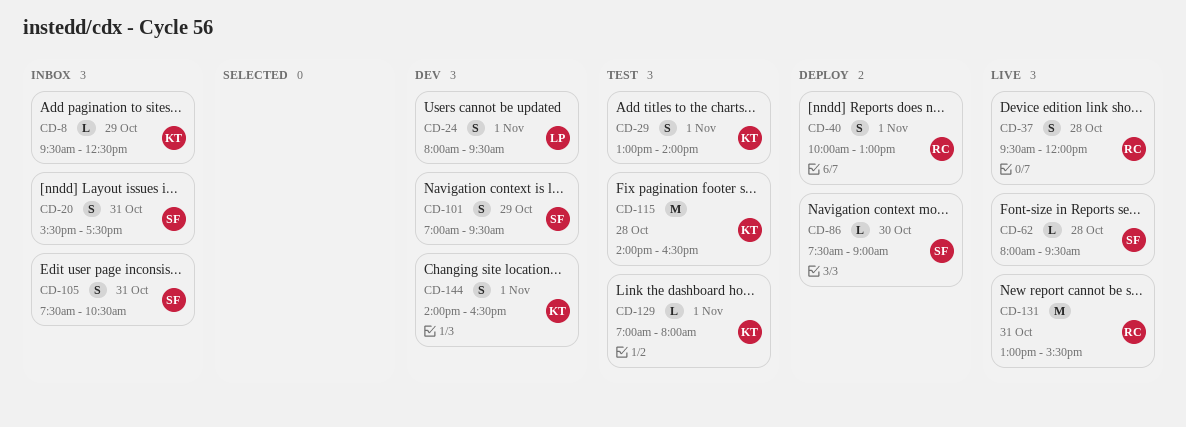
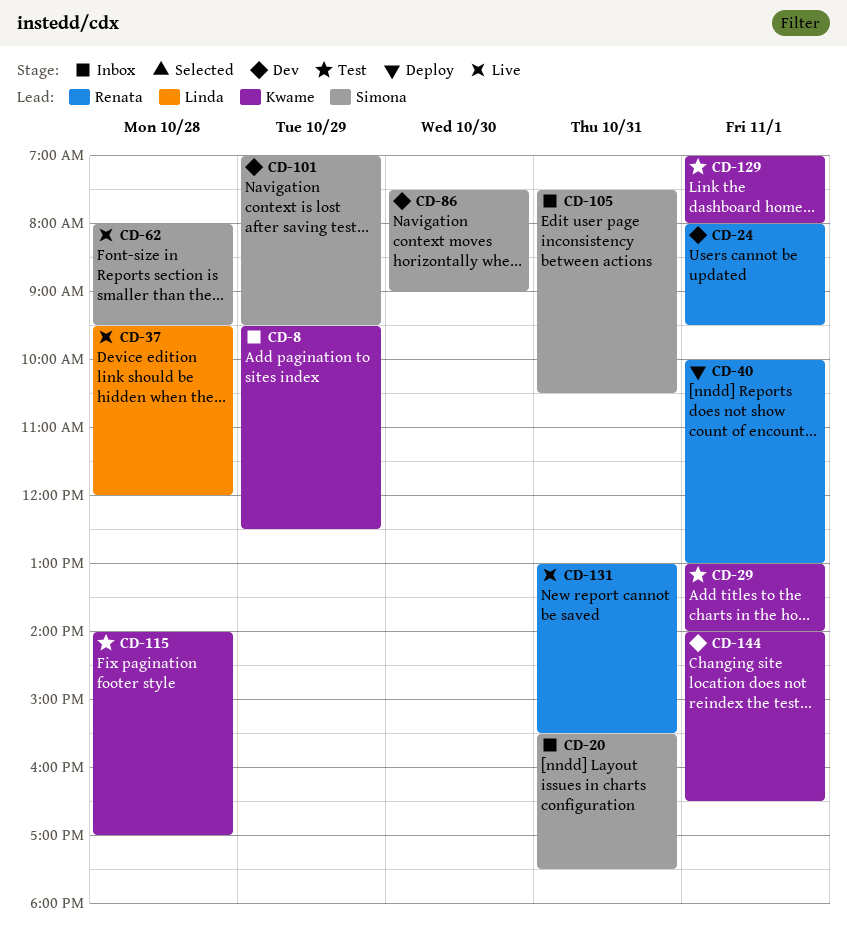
CD-24, owner: Linda -> Renata
CD-37, owner: Renata -> Linda
CD-86, status: Deploy -> Dev
CD-115, ends: 16:30 -> 17:00

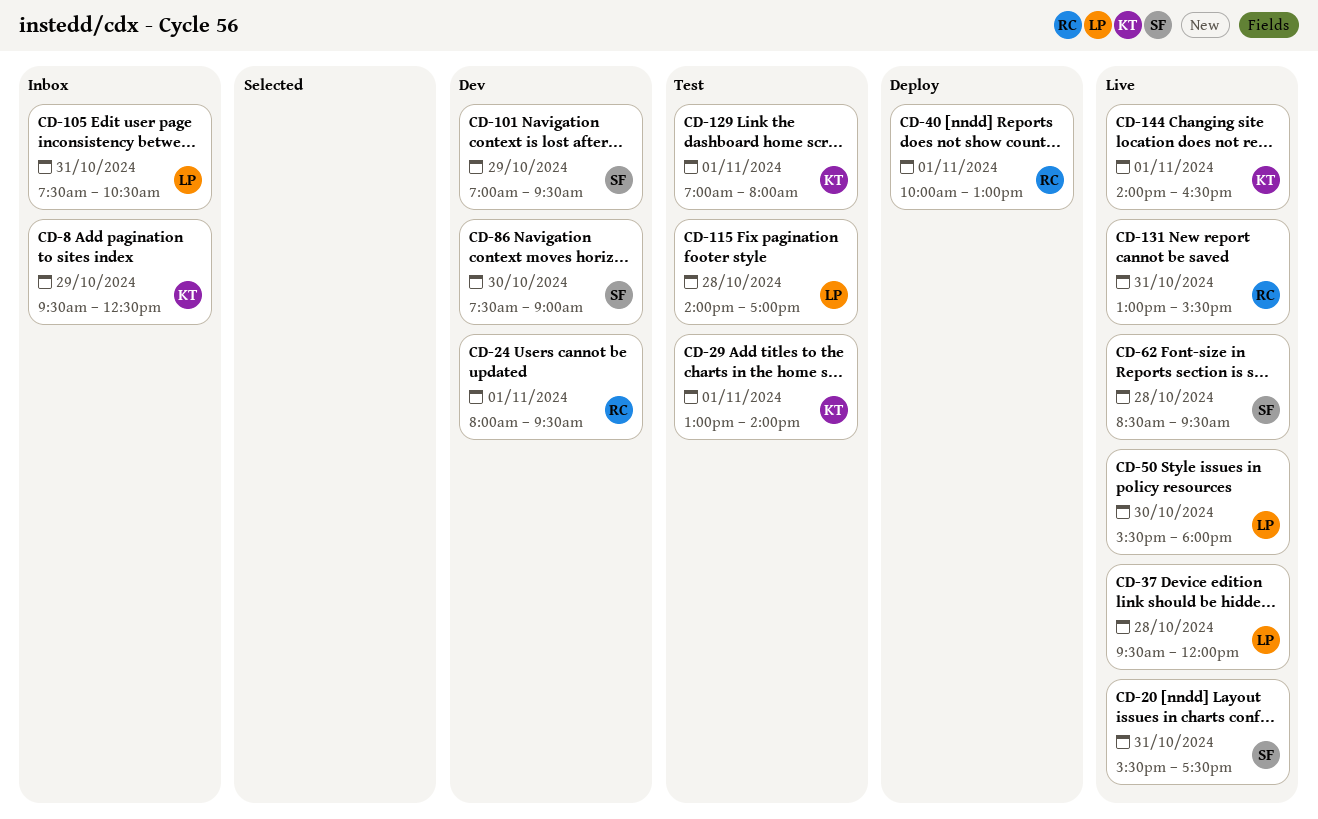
CD-20, status: Inbox -> Live
CD-50: none -> present
CD-62, begins: 08:00 -> 08:30
CD-105, owner: Simona -> Linda
CD-115, owner: Kwame -> Linda
CD-144, status: Dev -> Live

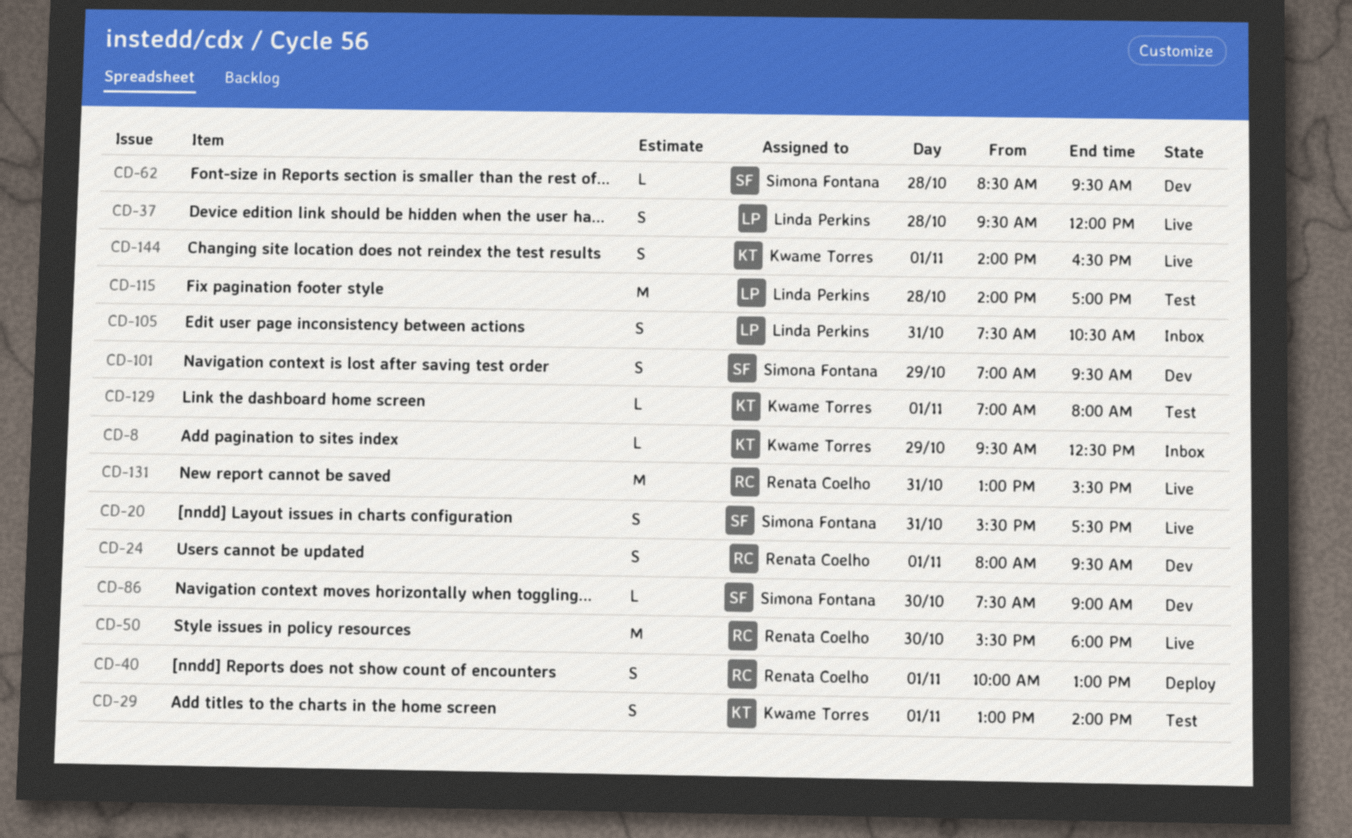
CD-50, owner: Linda Perkins -> Renata Coelho
CD-62, status: Live -> Dev

